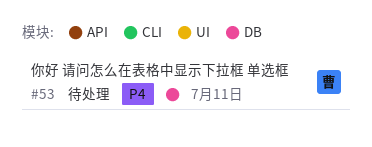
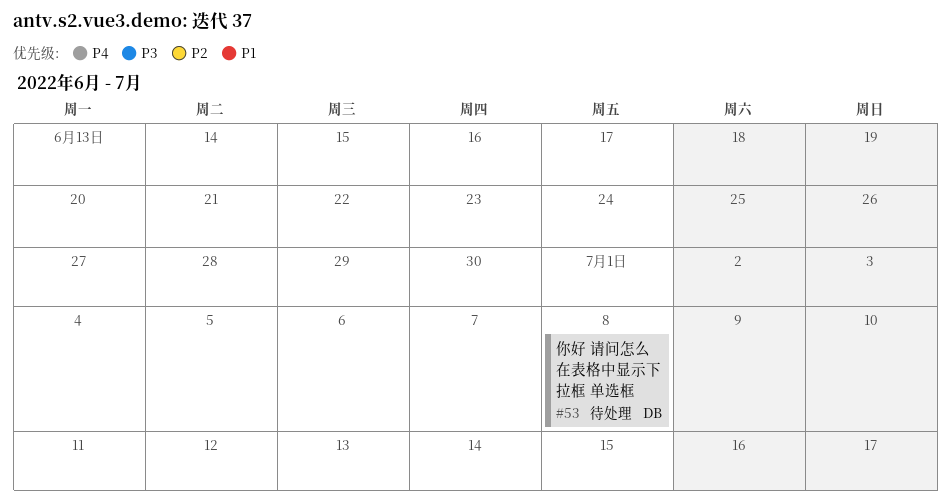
#53, due: Jul 11 -> Jul 8

